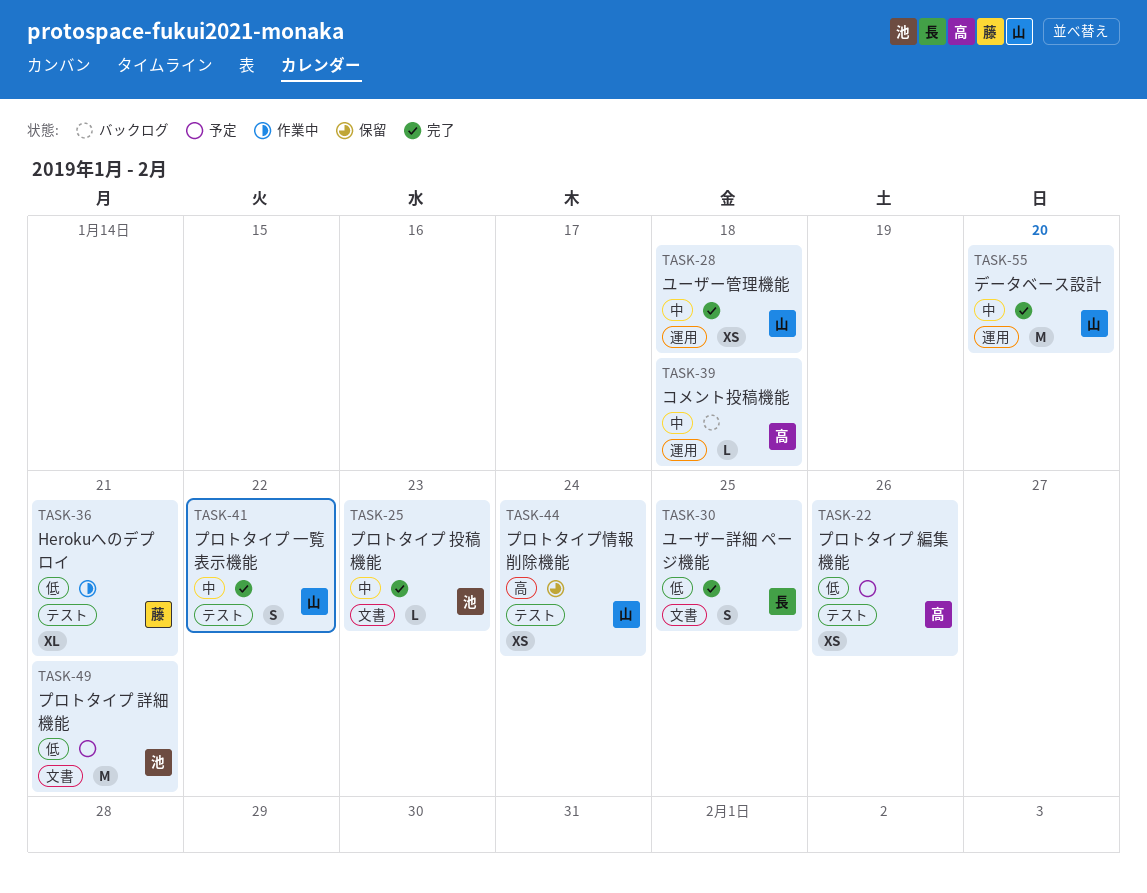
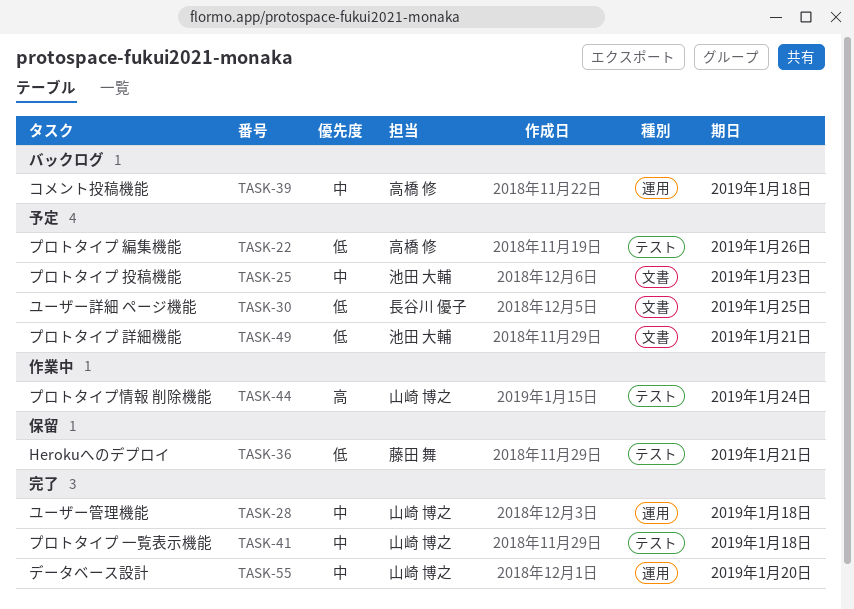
TASK-25, status: 完了 -> 予定
TASK-30, status: 完了 -> 予定
TASK-36, status: 作業中 -> 保留
TASK-41, due: Jan 22 -> Jan 18
TASK-44, status: 保留 -> 作業中

